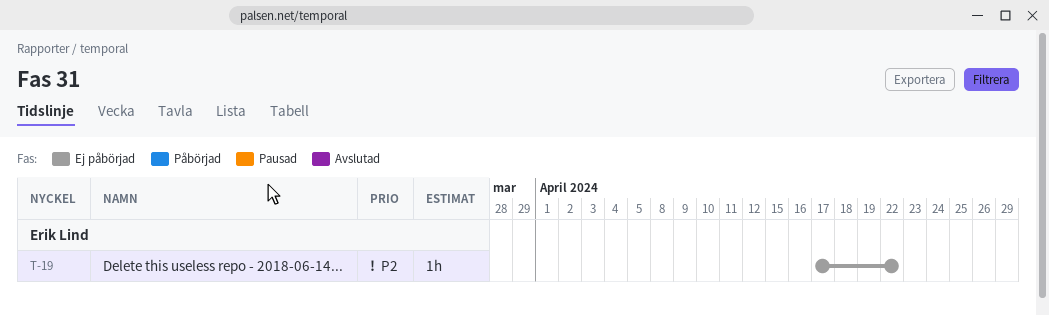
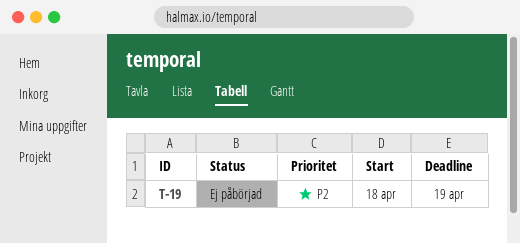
T-19, start: Apr 17 -> Apr 18
T-19, due: Apr 22 -> Apr 19

